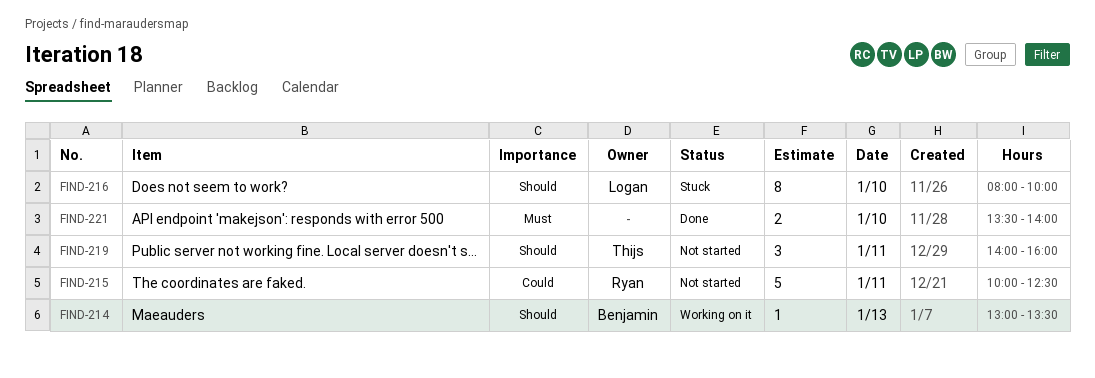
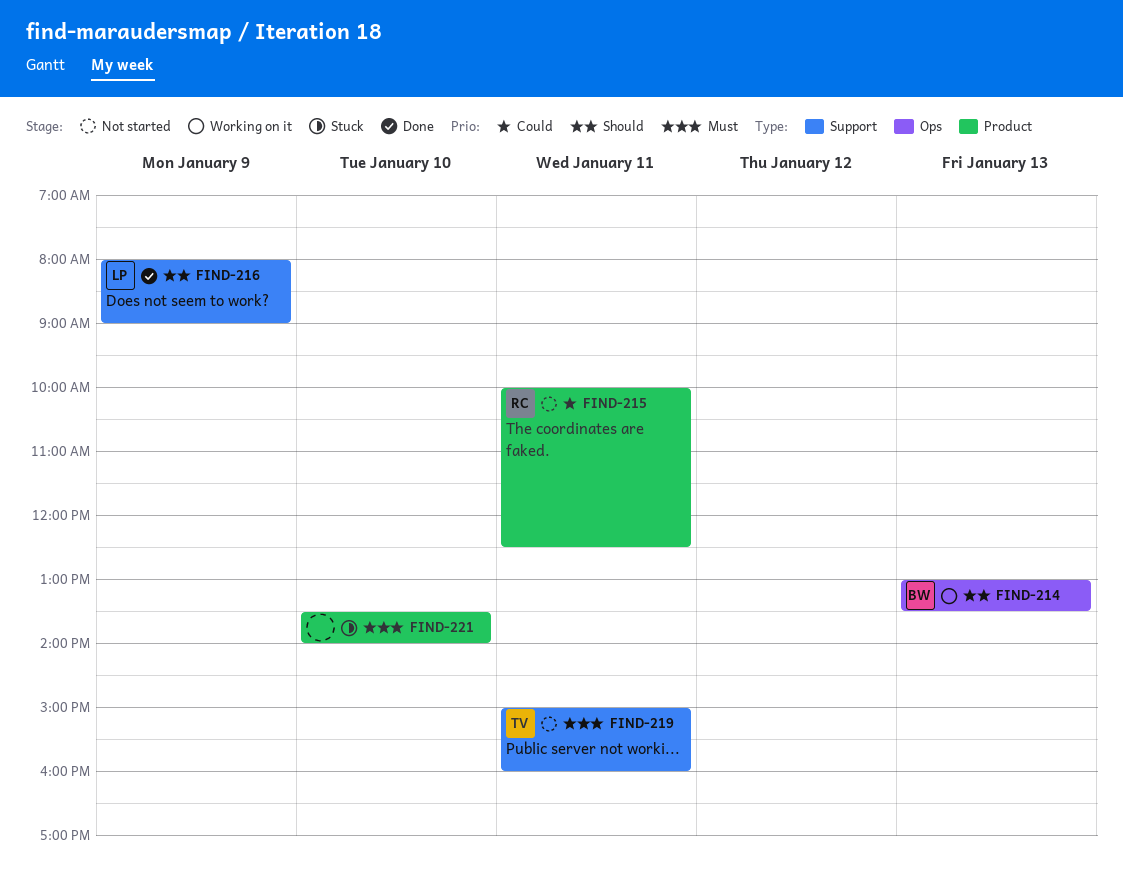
FIND-216, status: Stuck -> Done
FIND-216, day: Jan 10 -> Jan 9
FIND-216, ends: 10:00 -> 09:00
FIND-219, priority: Should -> Must
FIND-219, begins: 14:00 -> 15:00
FIND-221, status: Done -> Stuck

